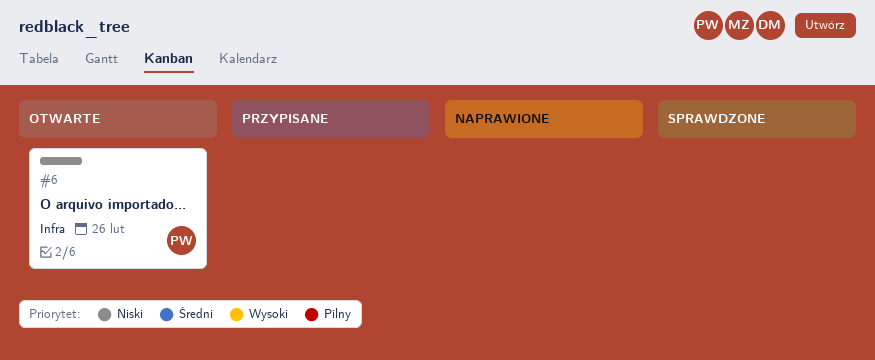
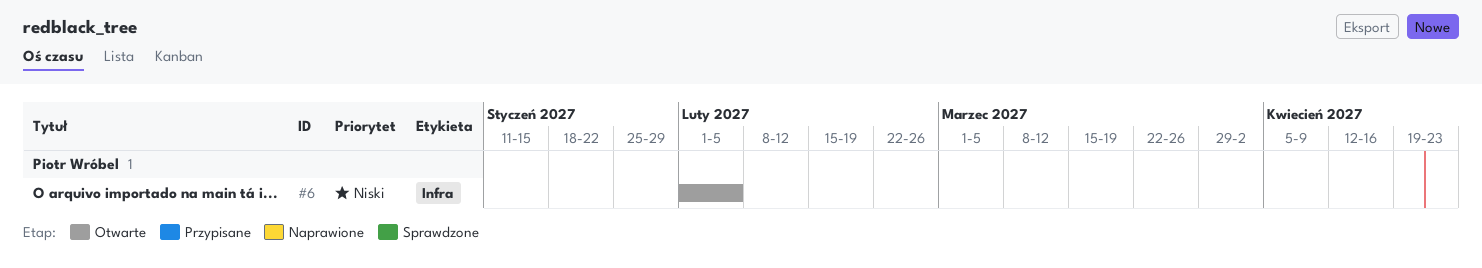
#6, due: Feb 26 -> Feb 5

